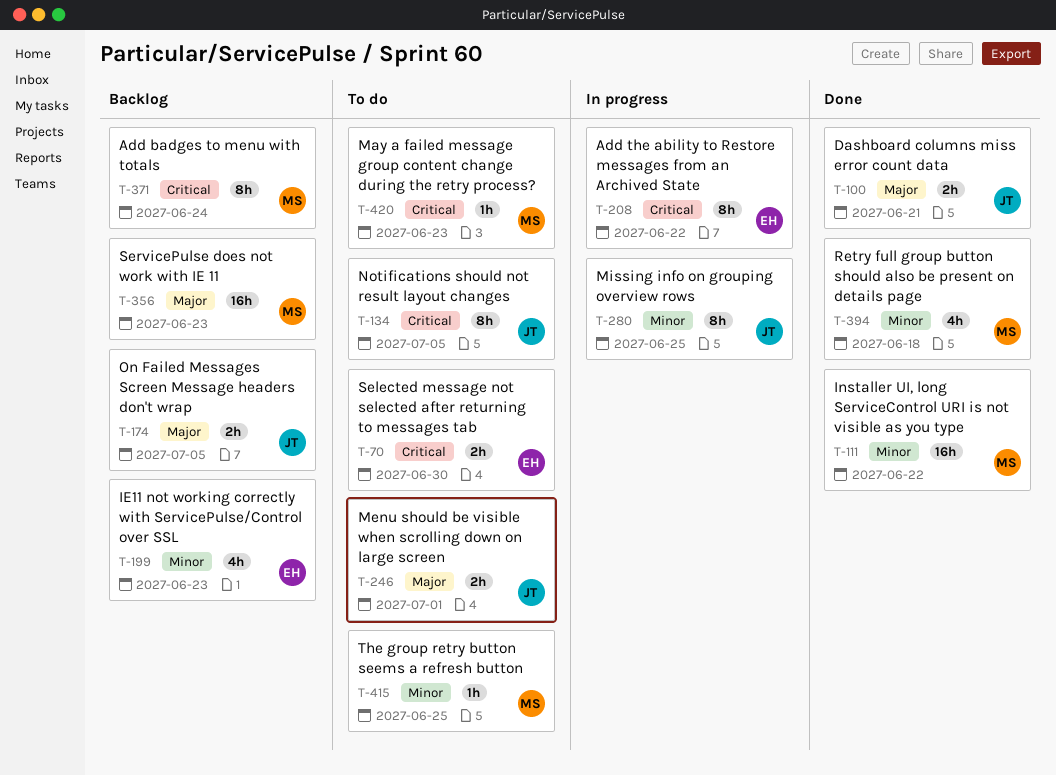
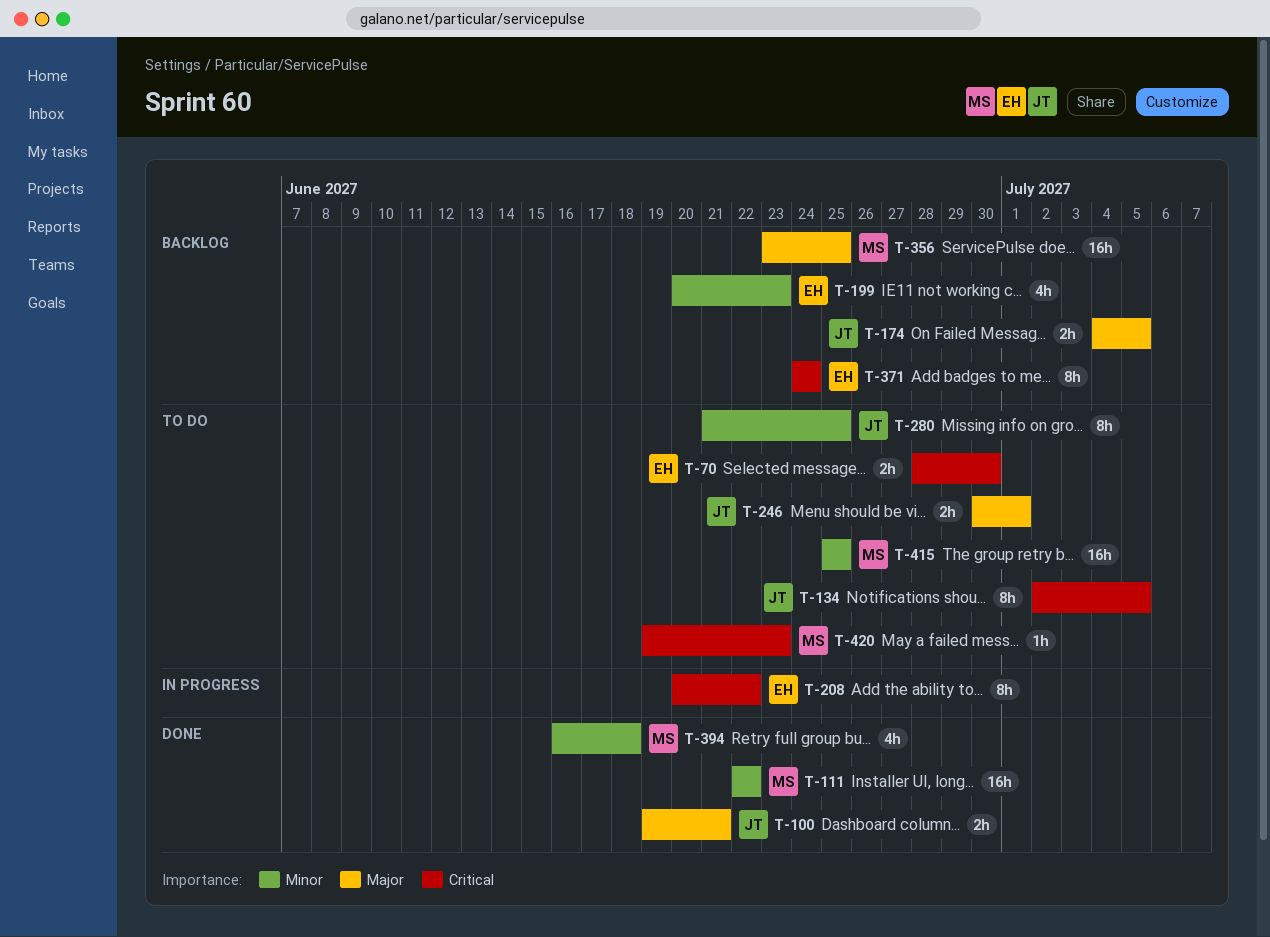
T-280, status: In progress -> To do
T-356, due: Jun 23 -> Jun 25
T-371, owner: MS -> EH
T-415, estimate: 1h -> 16h

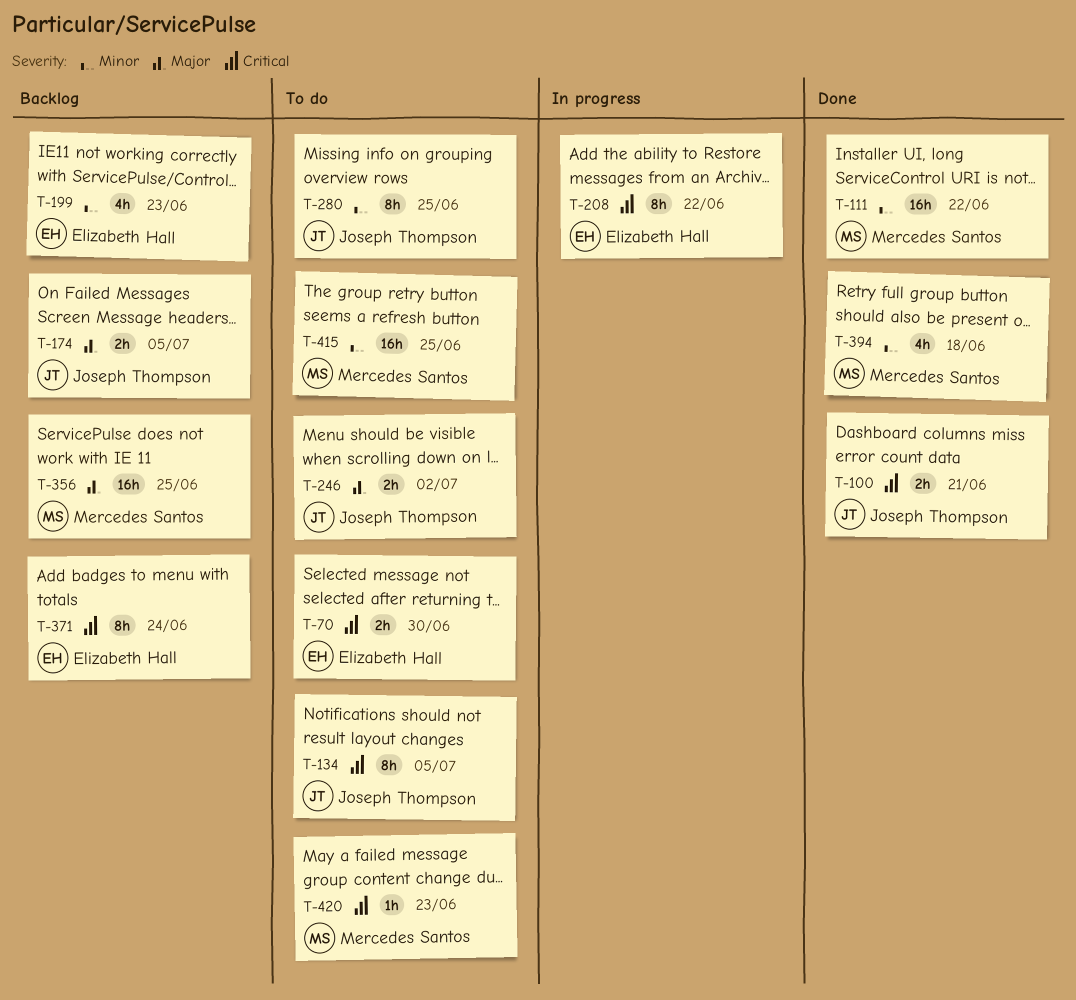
T-100, priority: Major -> Critical
T-246, due: Jul 1 -> Jul 2

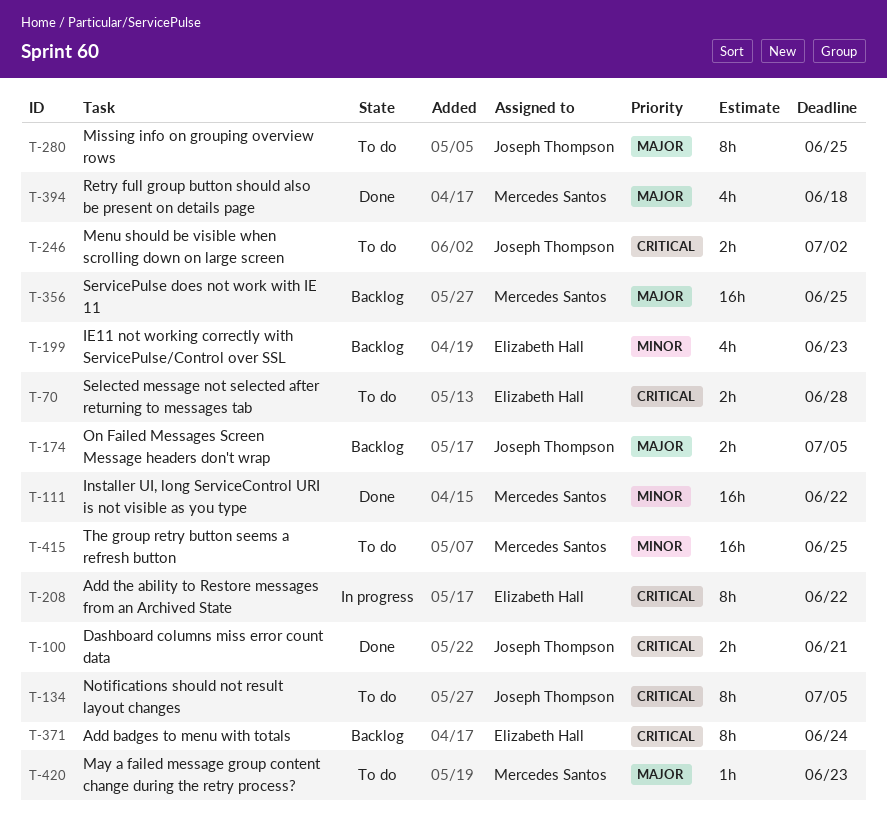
T-70, due: Jun 30 -> Jun 28
T-246, priority: Major -> Critical
T-280, priority: Minor -> Major
T-394, priority: Minor -> Major
T-420, priority: Critical -> Major

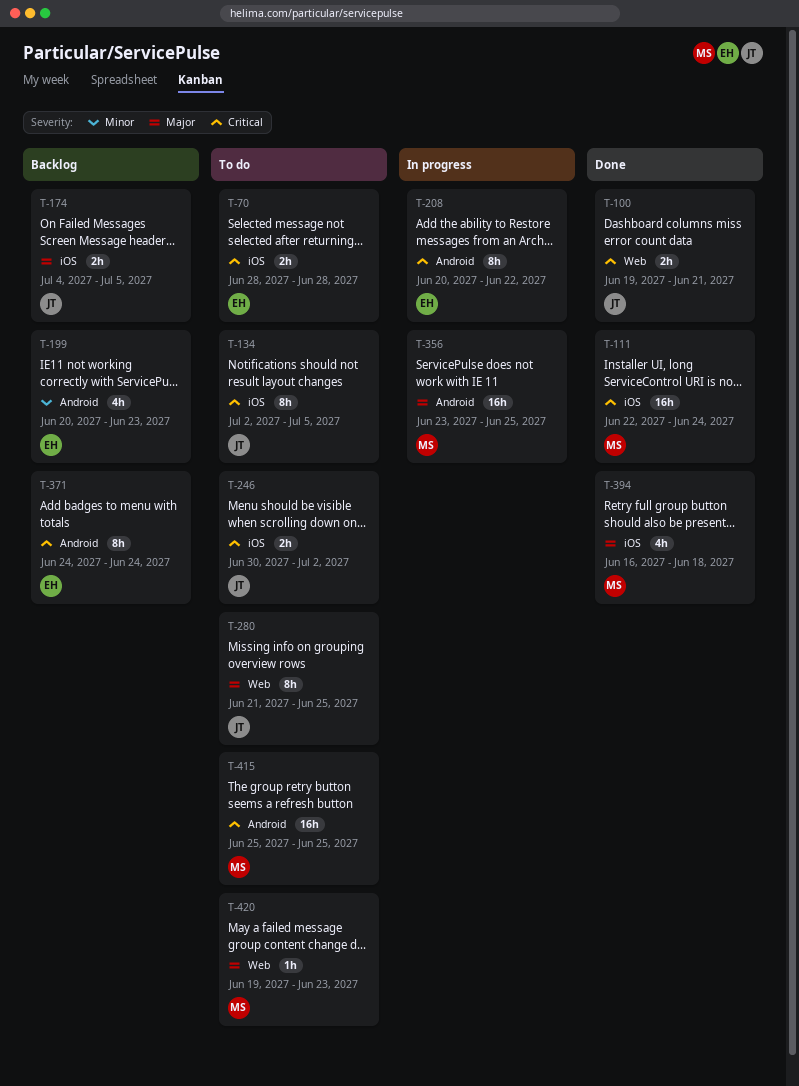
T-111, priority: Minor -> Critical
T-111, due: Jun 22 -> Jun 24
T-356, status: Backlog -> In progress
T-415, priority: Minor -> Critical

